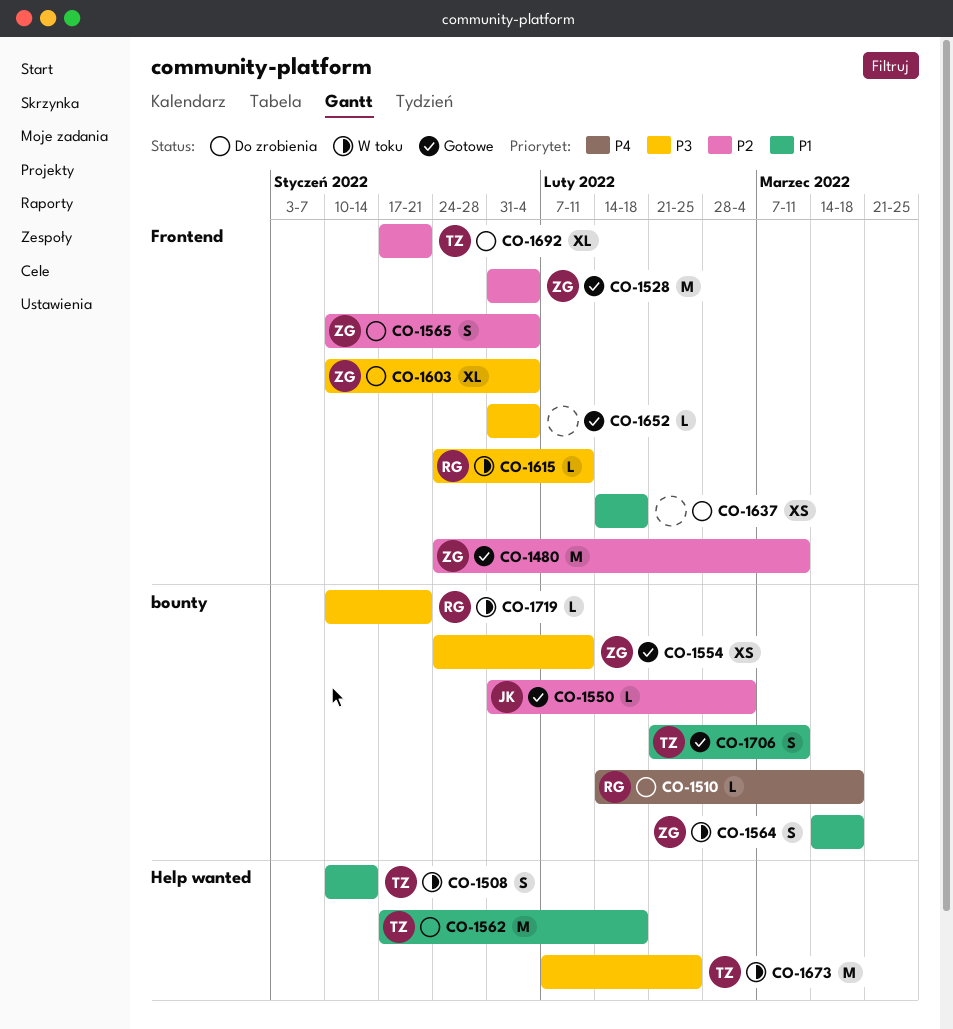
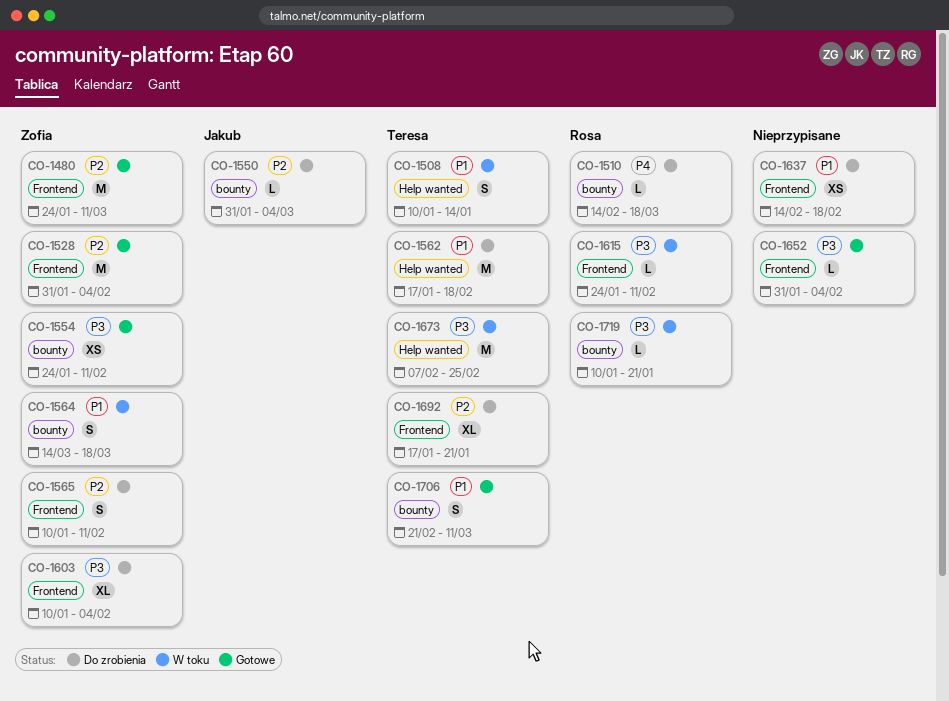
CO-1550, status: Gotowe -> Do zrobienia
CO-1565, due: Feb 4 -> Feb 11

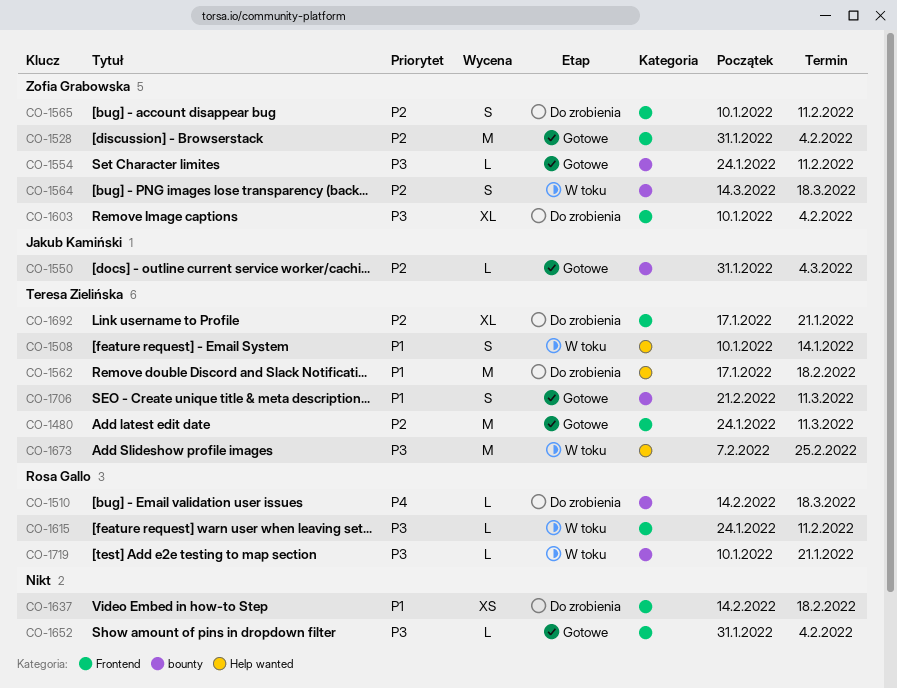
CO-1480, owner: Zofia Grabowska -> Teresa Zielińska
CO-1550, status: Do zrobienia -> Gotowe
CO-1554, estimate: XS -> L
CO-1564, priority: P1 -> P2

